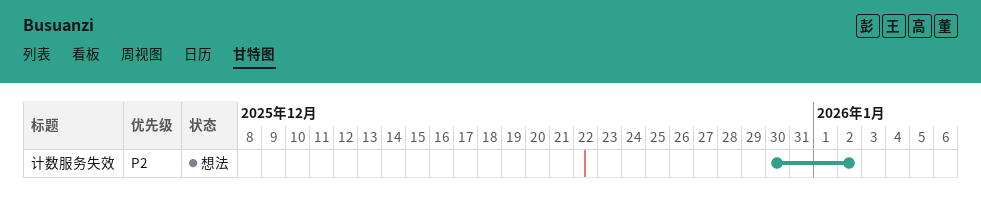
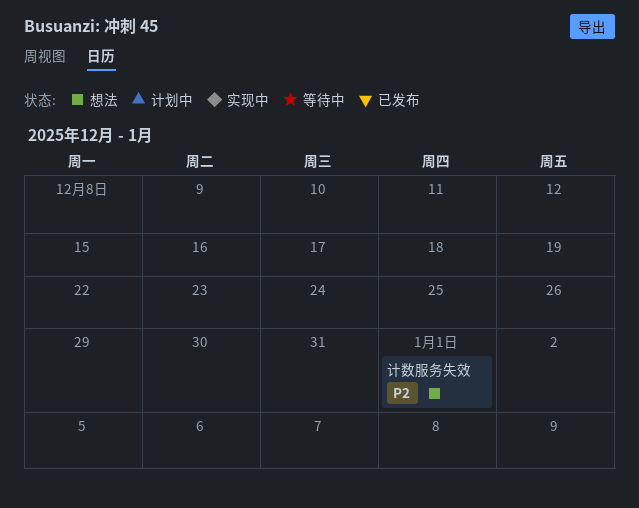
计数服务失效, due: Jan 2 -> Jan 1

